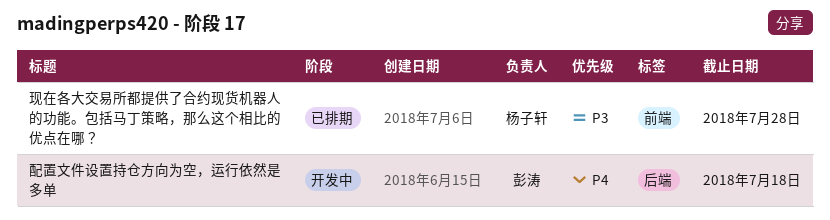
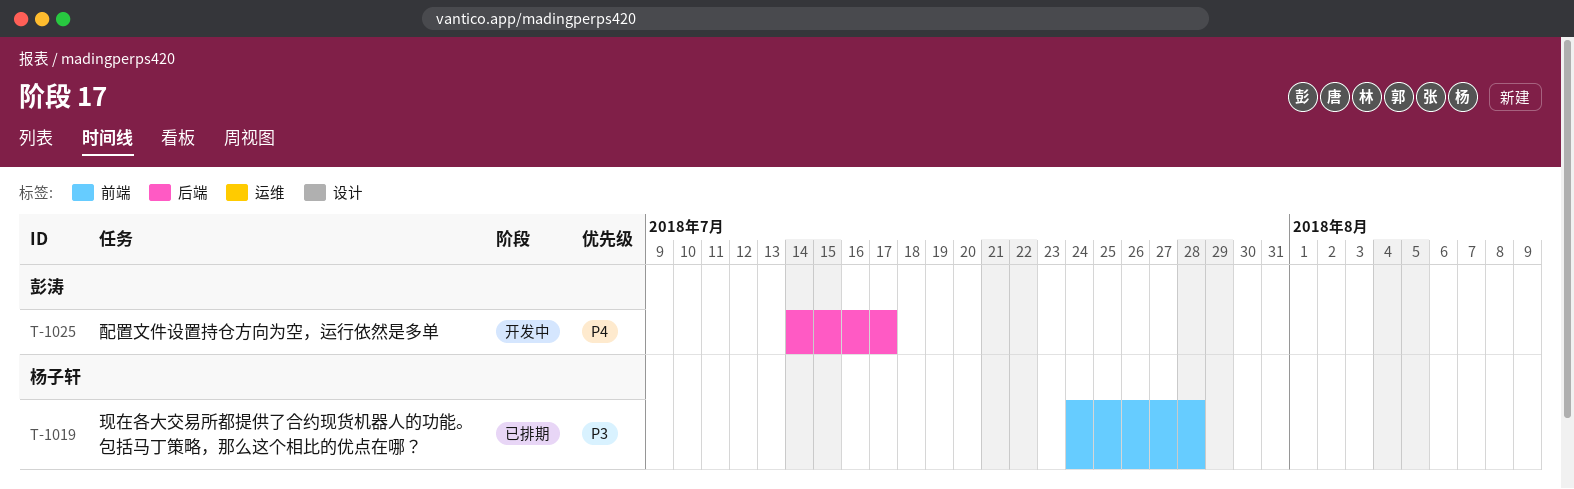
配置文件设置持仓方向为空，运行依然是多单, due: Jul 18 -> Jul 17

